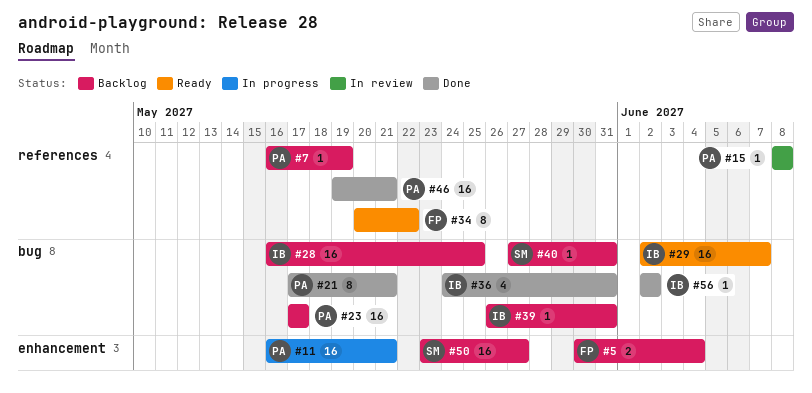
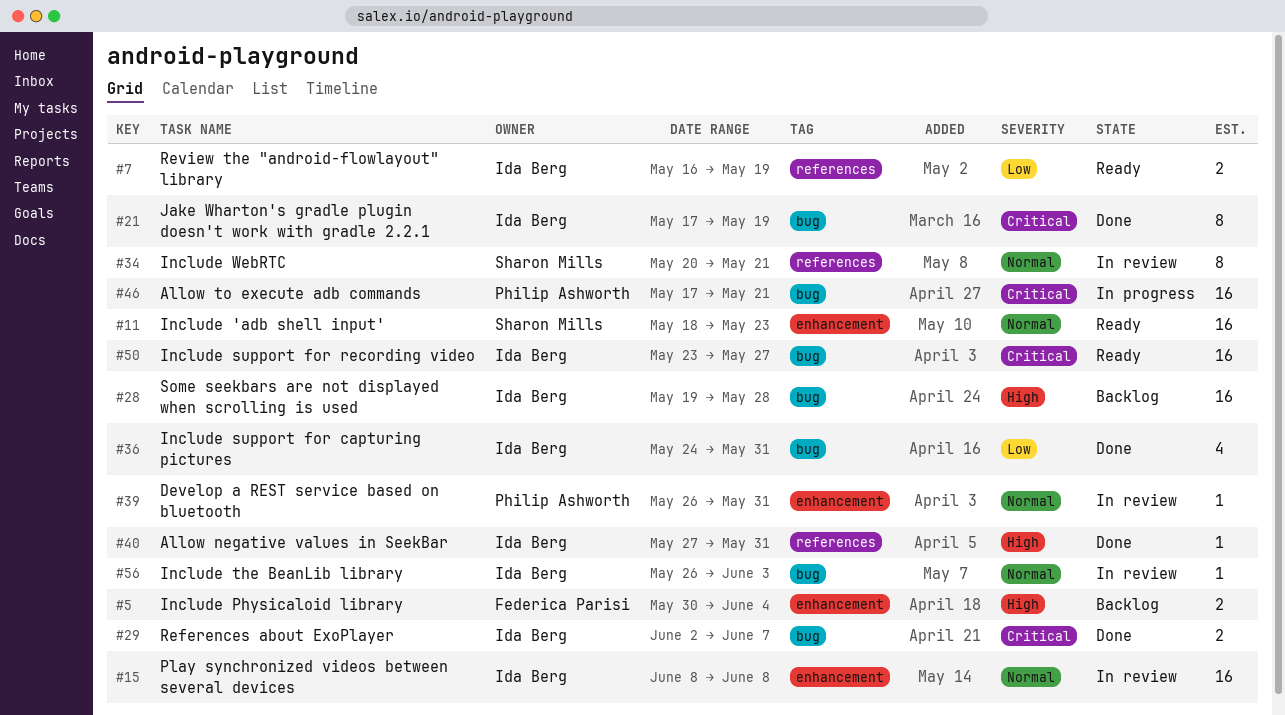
#7, status: Backlog -> Ready
#7, owner: Philip Ashworth -> Ida Berg
#7, estimate: 1 -> 2
#11, status: In progress -> Ready
#11, owner: Philip Ashworth -> Sharon Mills
#11, start: May 16 -> May 18
#11, due: May 21 -> May 23
#15, owner: Philip Ashworth -> Ida Berg
#15, label: references -> enhancement
#15, estimate: 1 -> 16
#21, owner: Philip Ashworth -> Ida Berg
#21, due: May 21 -> May 19
#23: present -> none
#28, start: May 16 -> May 19
#28, due: May 25 -> May 28
#29, status: Ready -> Done
#29, estimate: 16 -> 2
#34, status: Ready -> In review
#34, owner: Federica Parisi -> Sharon Mills
#34, due: May 22 -> May 21
#39, status: Backlog -> In review
#39, owner: Ida Berg -> Philip Ashworth
#39, label: bug -> enhancement
#40, status: Backlog -> Done
#40, owner: Sharon Mills -> Ida Berg
#40, label: bug -> references
#46, status: Done -> In progress
#46, label: references -> bug
#46, start: May 19 -> May 17
#50, status: Backlog -> Ready
#50, owner: Sharon Mills -> Ida Berg
#50, label: enhancement -> bug
#56, status: Done -> In review
#56, start: Jun 2 -> May 26
#56, due: Jun 2 -> Jun 3

